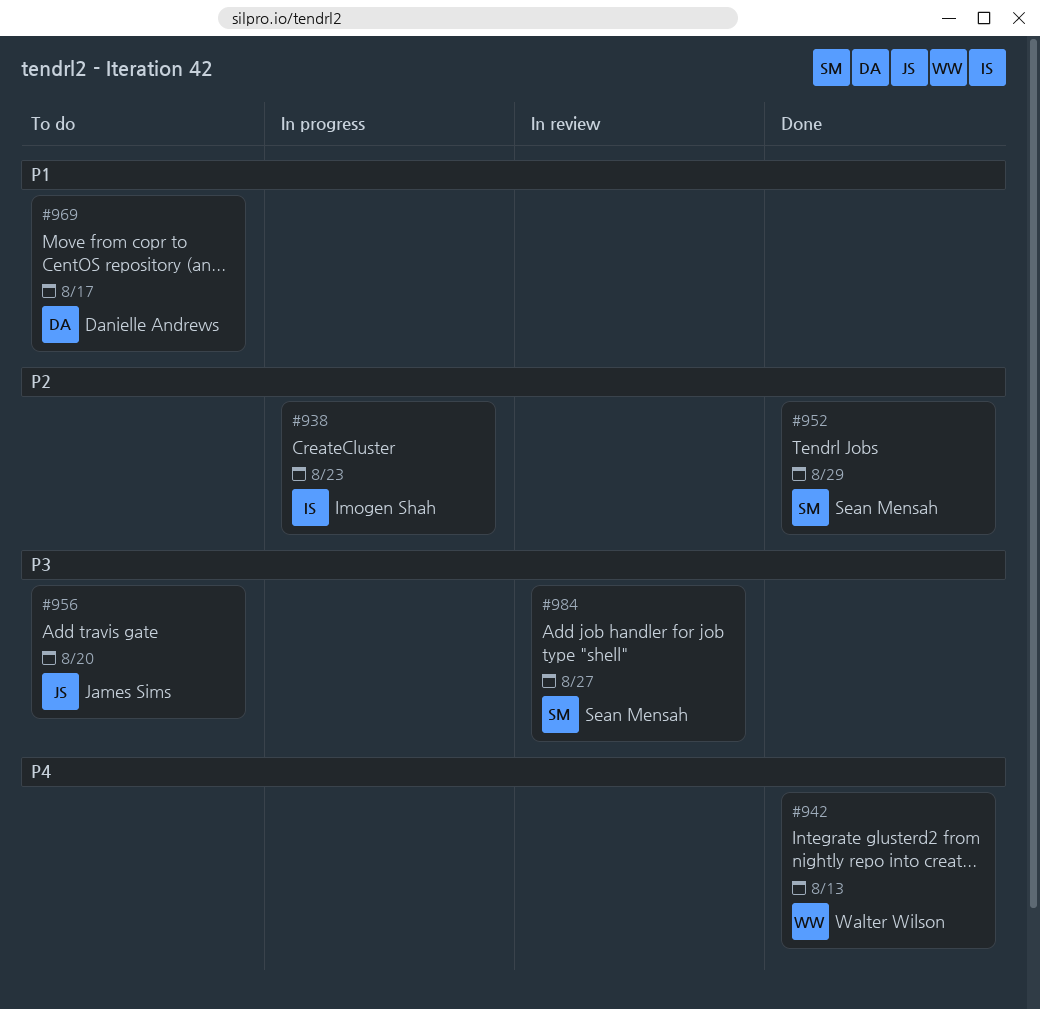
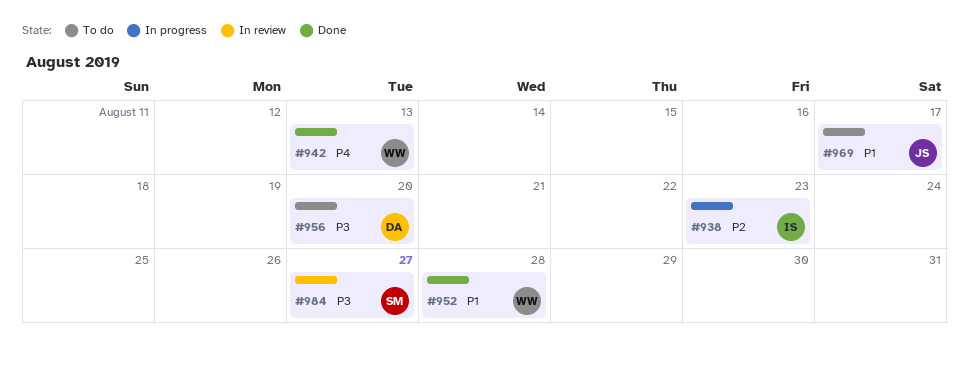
#952, owner: Sean Mensah -> Walter Wilson
#952, priority: P2 -> P1
#952, due: Aug 29 -> Aug 28
#956, owner: James Sims -> Danielle Andrews
#969, owner: Danielle Andrews -> James Sims

